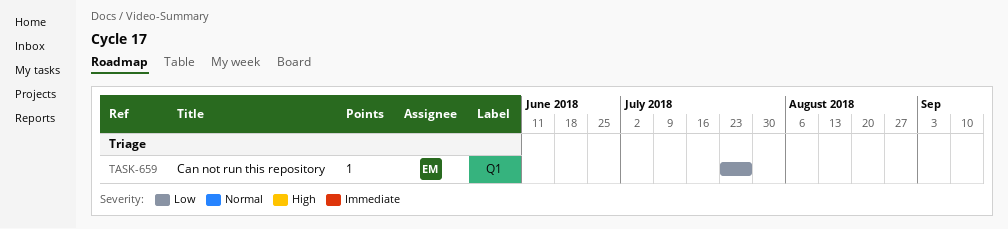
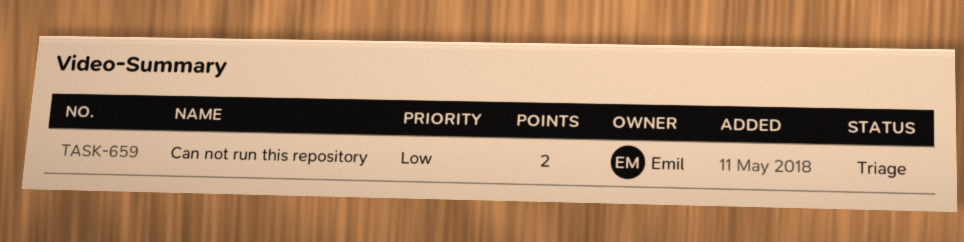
TASK-659, estimate: 1 -> 2

